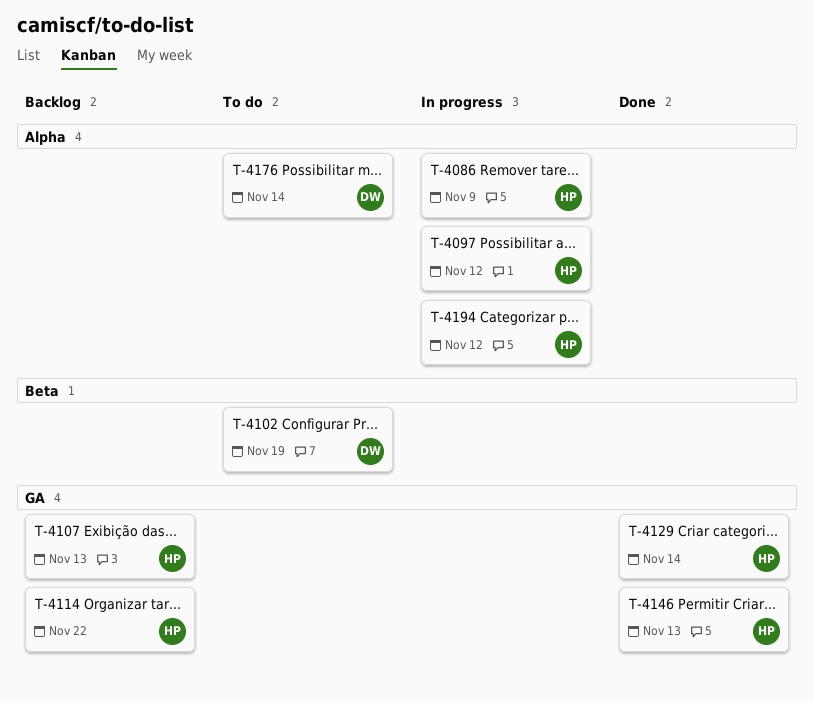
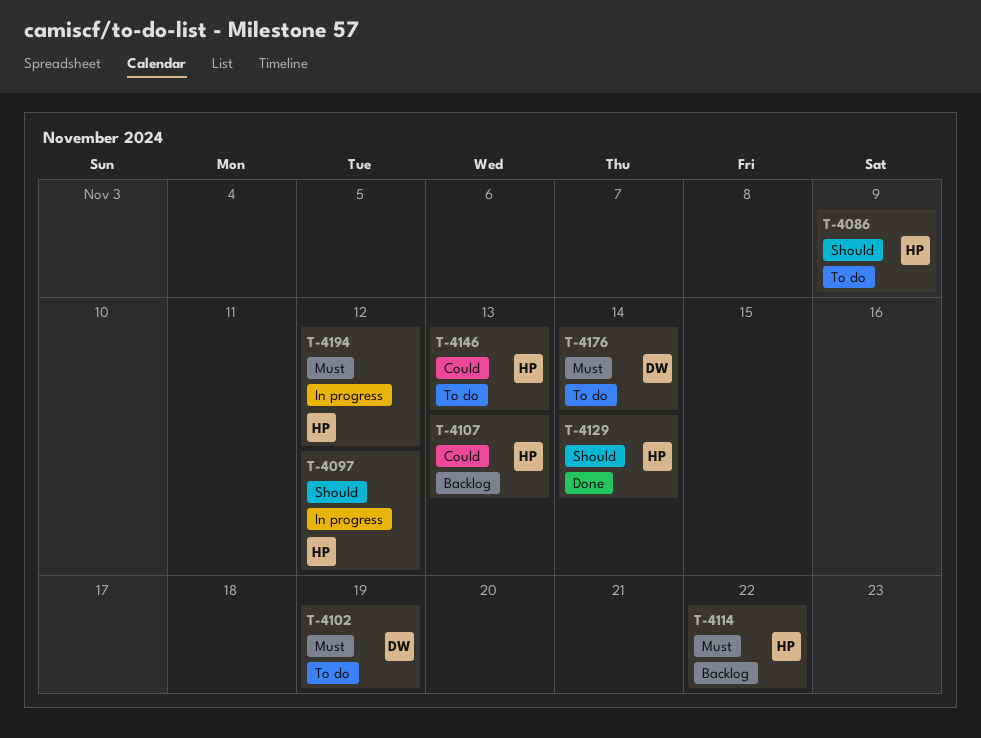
T-4086, status: In progress -> To do
T-4146, status: Done -> To do

